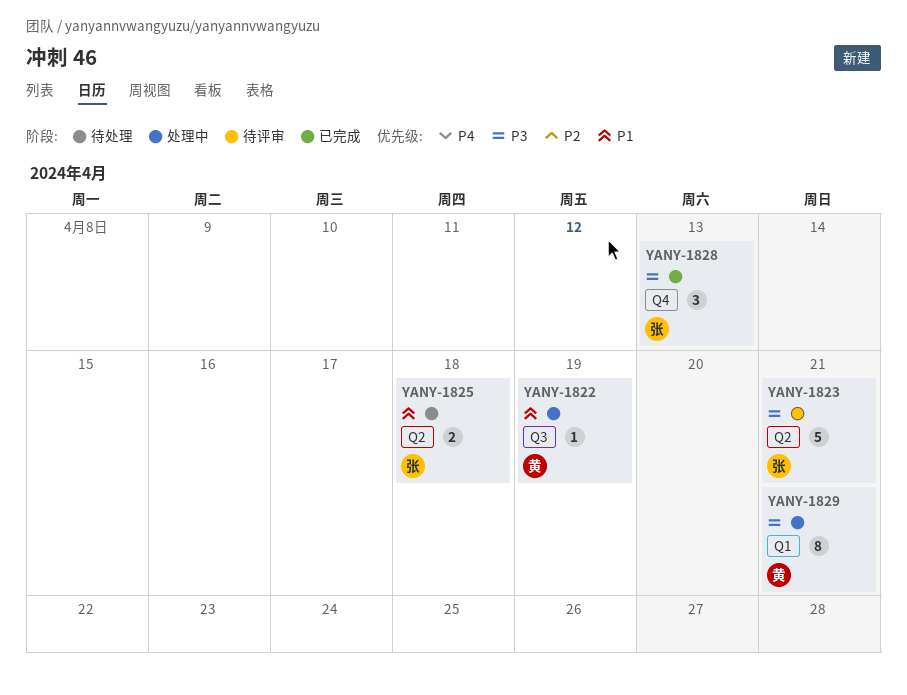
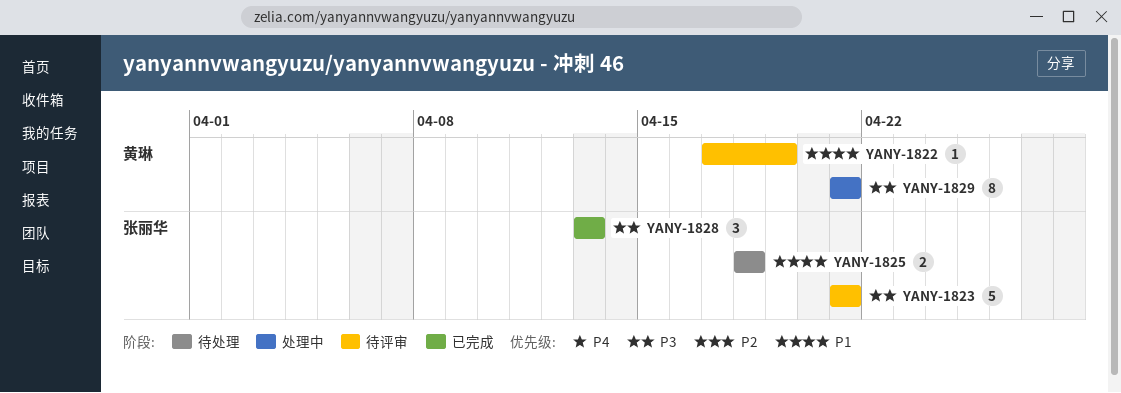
YANY-1822, status: 处理中 -> 待评审

